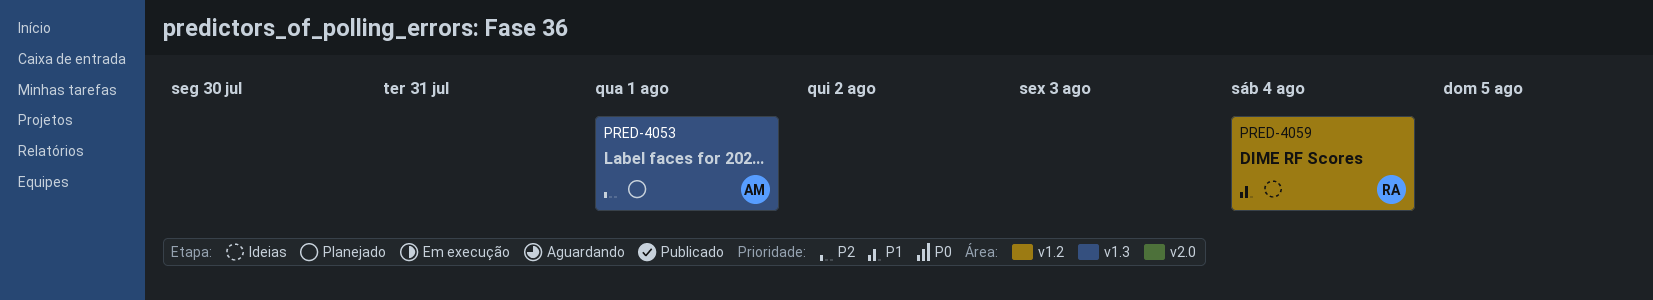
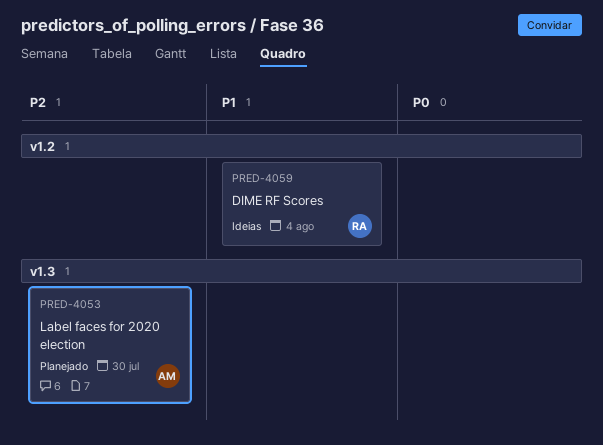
PRED-4053, due: Aug 1 -> Jul 30

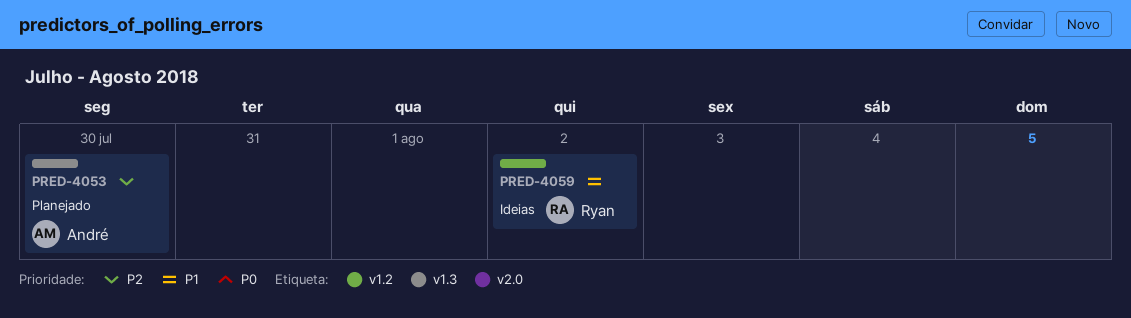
PRED-4059, due: Aug 4 -> Aug 2

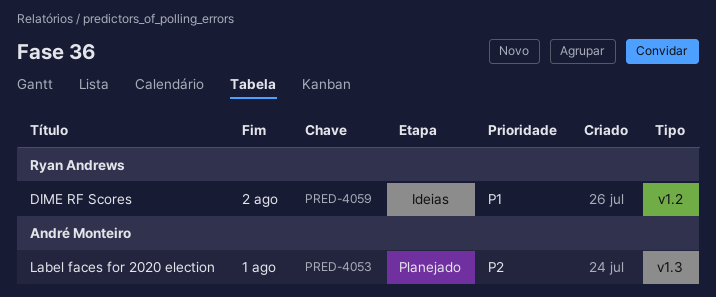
PRED-4053, due: Jul 30 -> Aug 1

